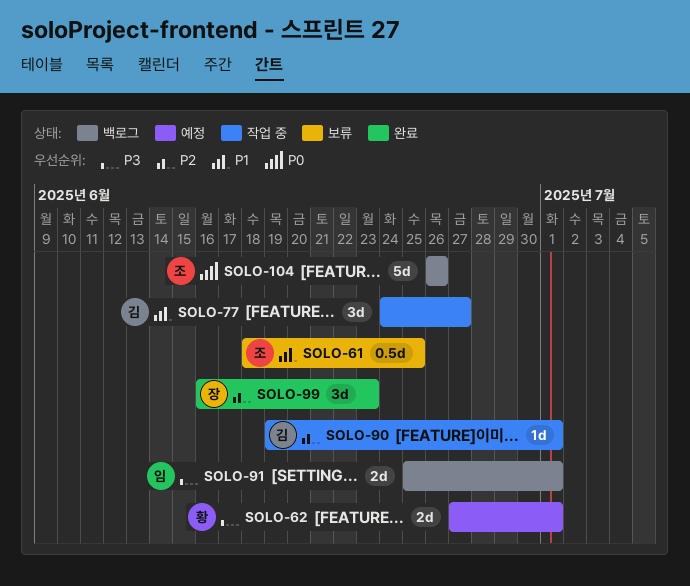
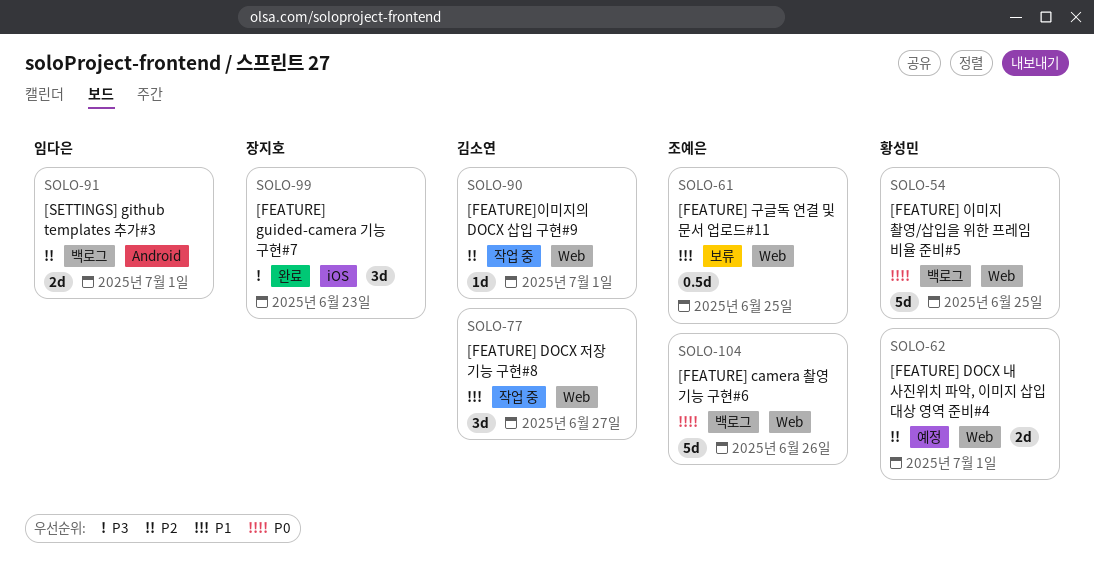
SOLO-54: none -> present
SOLO-62, priority: P3 -> P2
SOLO-91, priority: P3 -> P2
SOLO-99, priority: P2 -> P3

